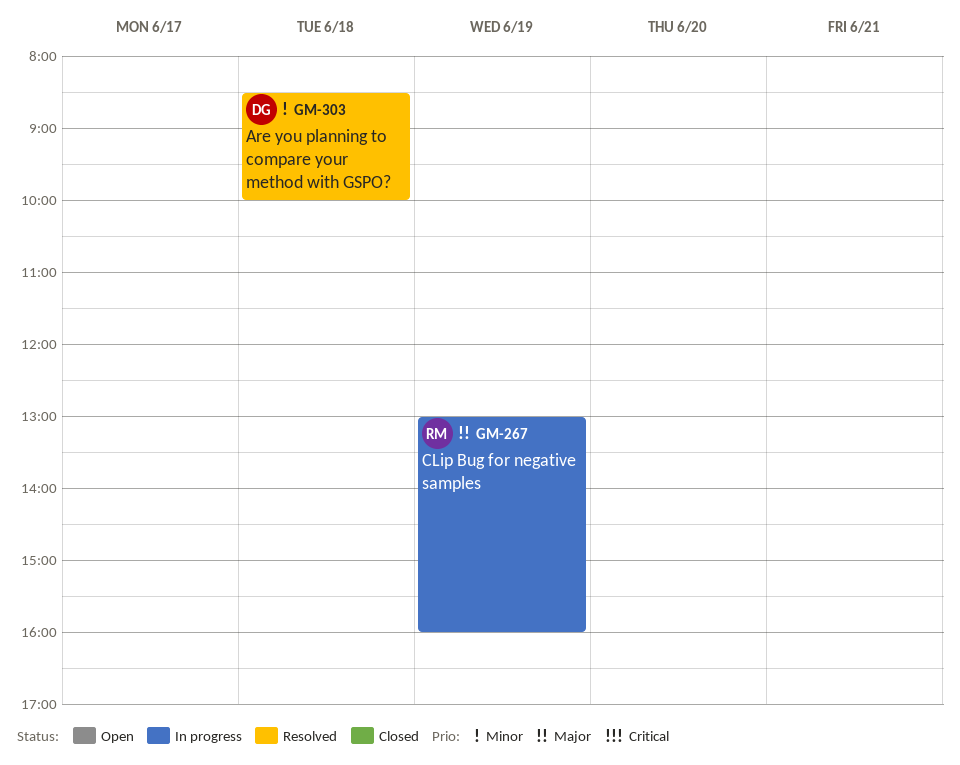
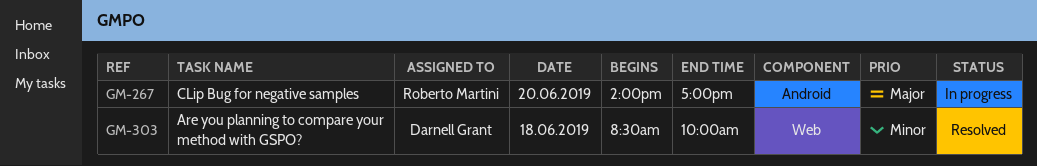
GM-267, day: Jun 19 -> Jun 20
GM-267, begins: 13:00 -> 14:00
GM-267, ends: 16:00 -> 17:00

